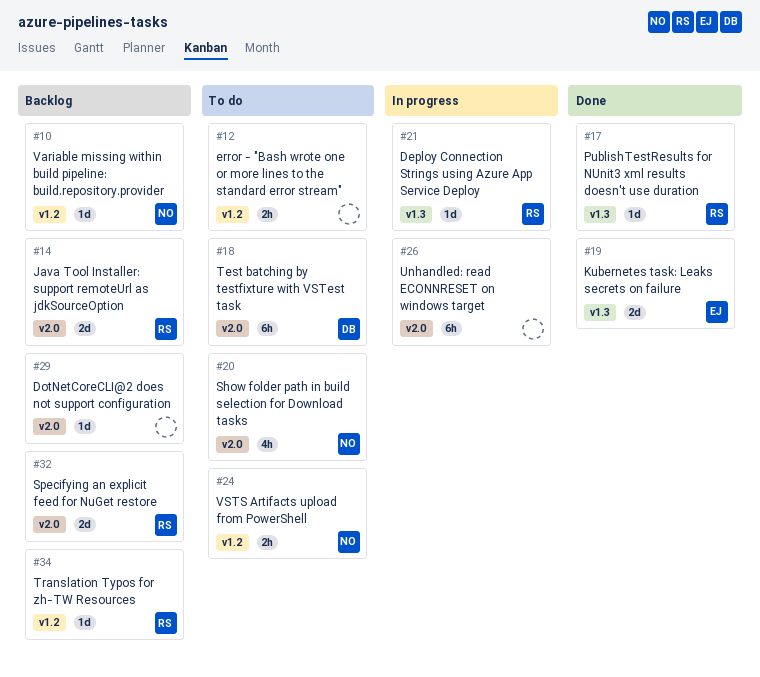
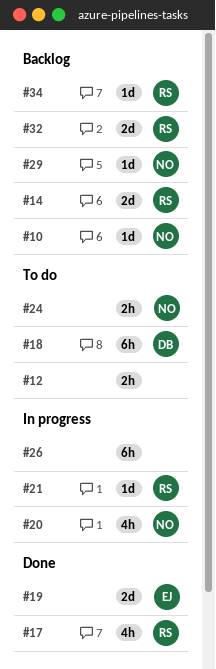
#17, estimate: 1d -> 4h
#20, status: To do -> In progress
#29, owner: none -> NO

